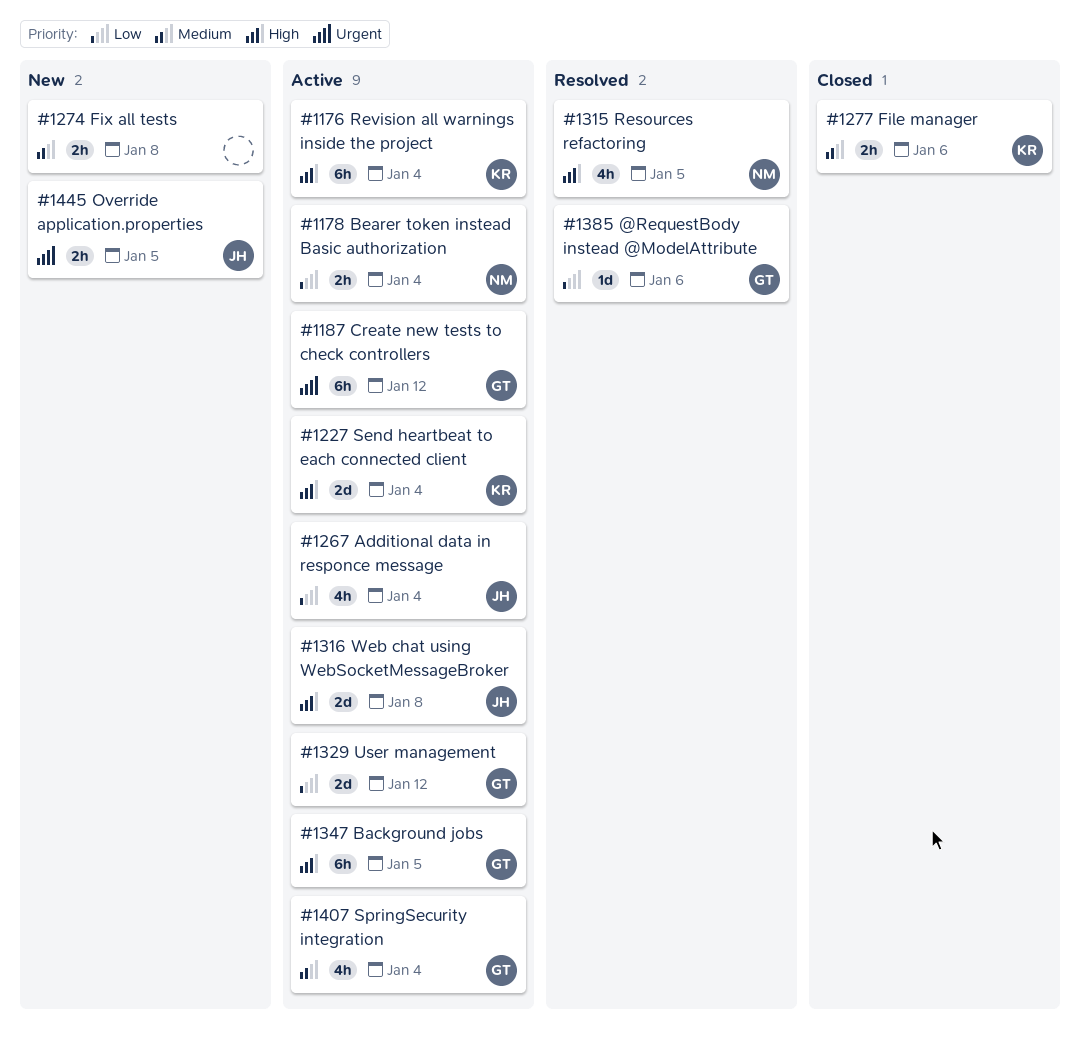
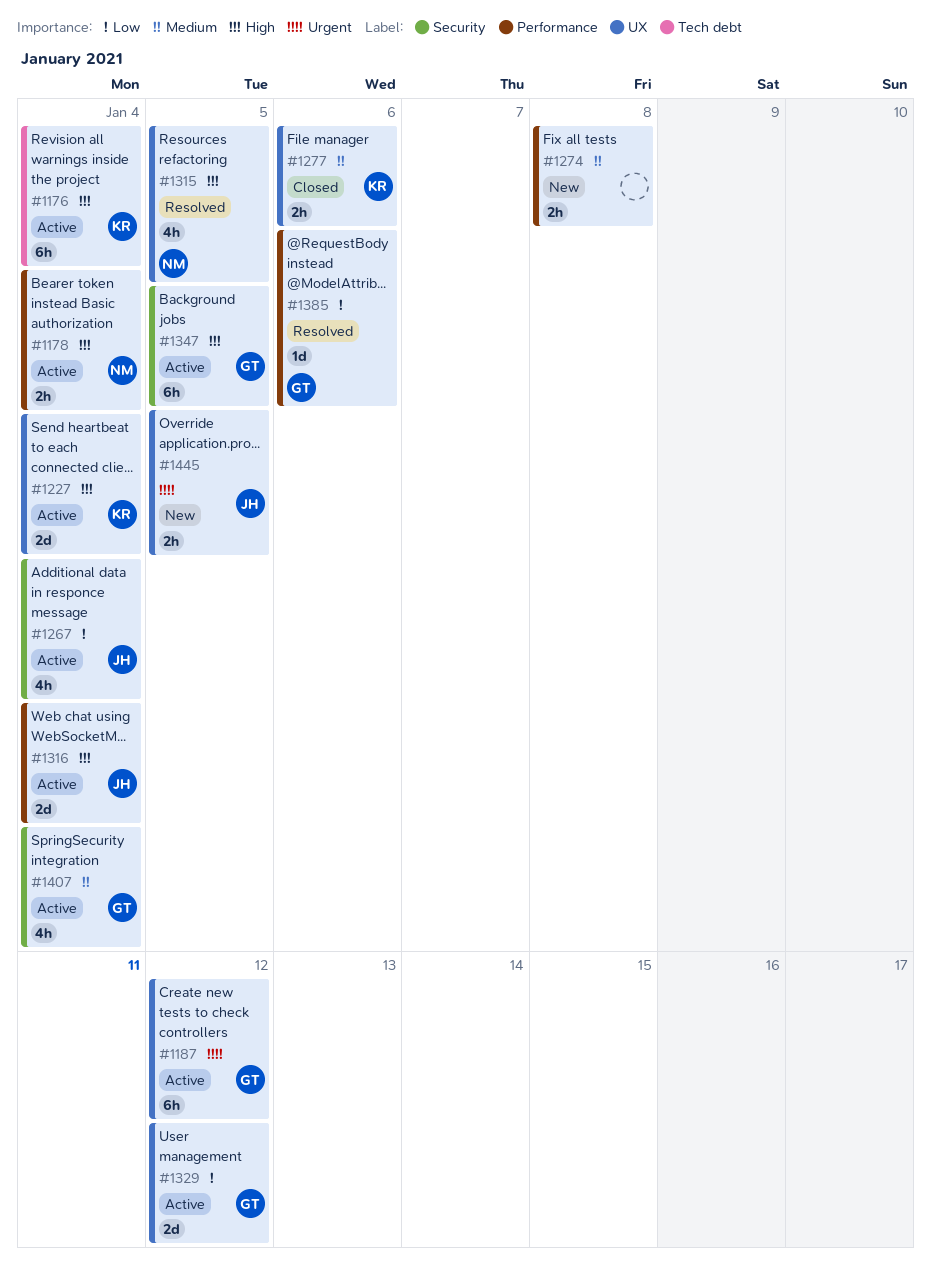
#1178, priority: Low -> High
#1316, due: Jan 8 -> Jan 4

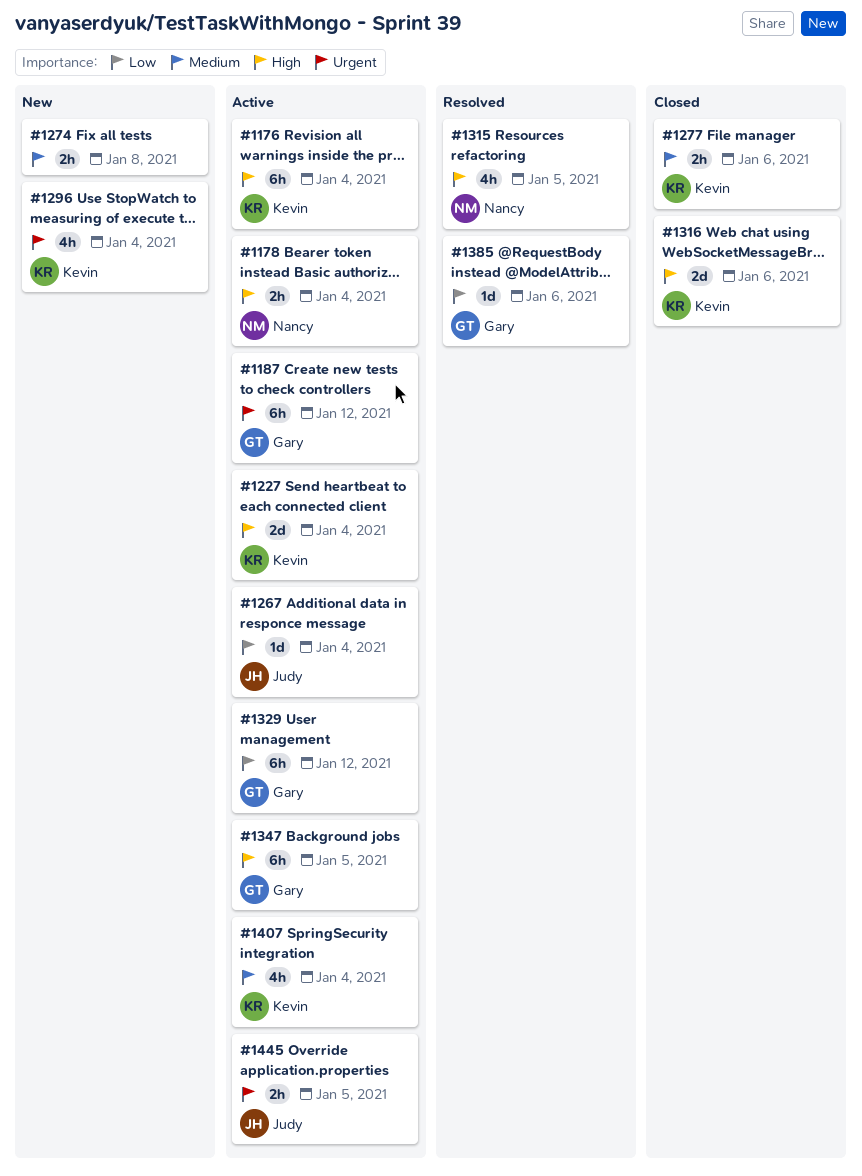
#1267, estimate: 4h -> 1d
#1296: none -> present
#1316, status: Active -> Closed
#1316, owner: Judy -> Kevin
#1316, due: Jan 4 -> Jan 6
#1329, estimate: 2d -> 6h
#1407, owner: Gary -> Kevin
#1445, status: New -> Active

